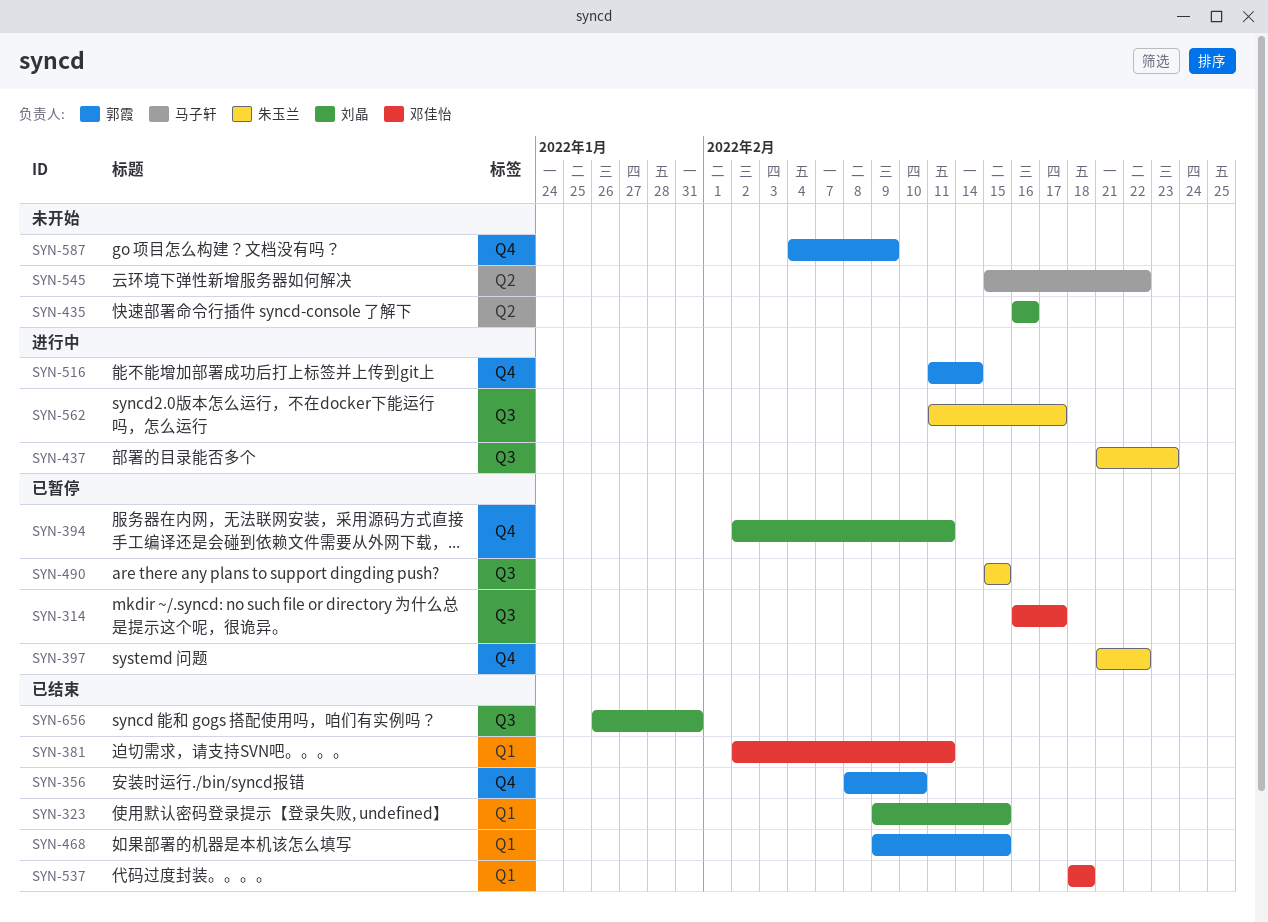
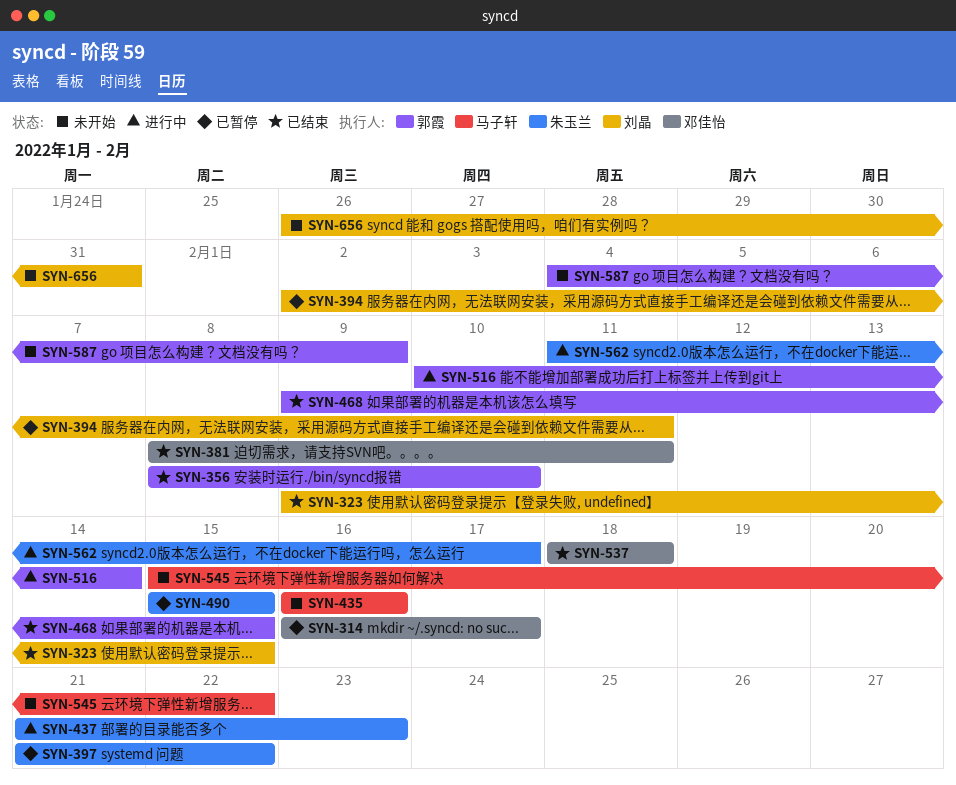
SYN-381, start: Feb 2 -> Feb 8
SYN-435, owner: 刘晶 -> 马子轩
SYN-516, start: Feb 11 -> Feb 10
SYN-656, status: 已结束 -> 未开始

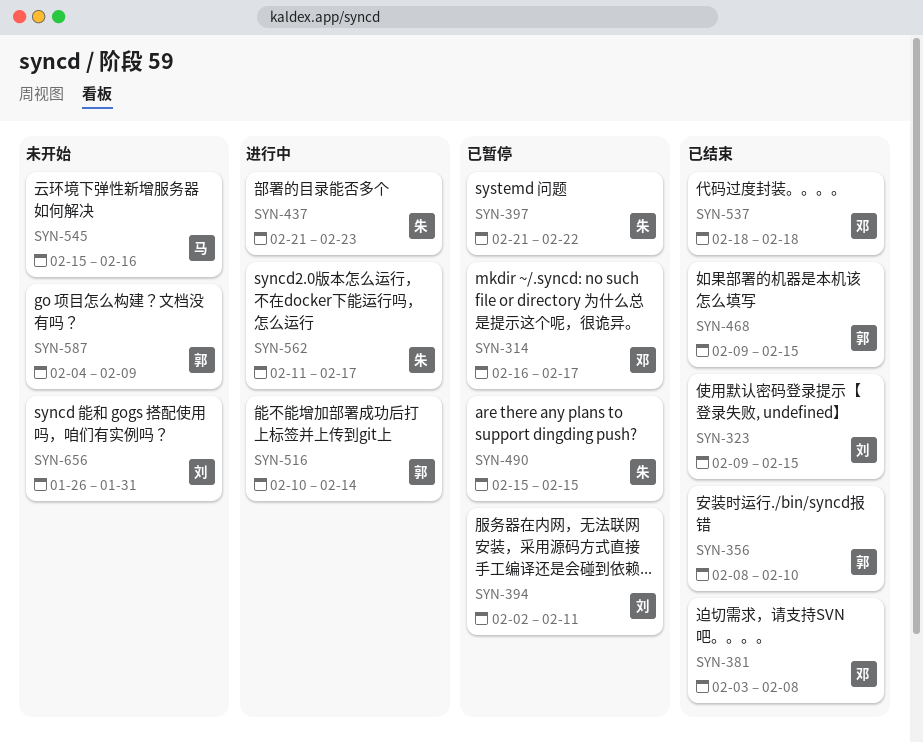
SYN-381, start: Feb 8 -> Feb 3
SYN-381, due: Feb 11 -> Feb 8
SYN-435: present -> none
SYN-545, due: Feb 22 -> Feb 16

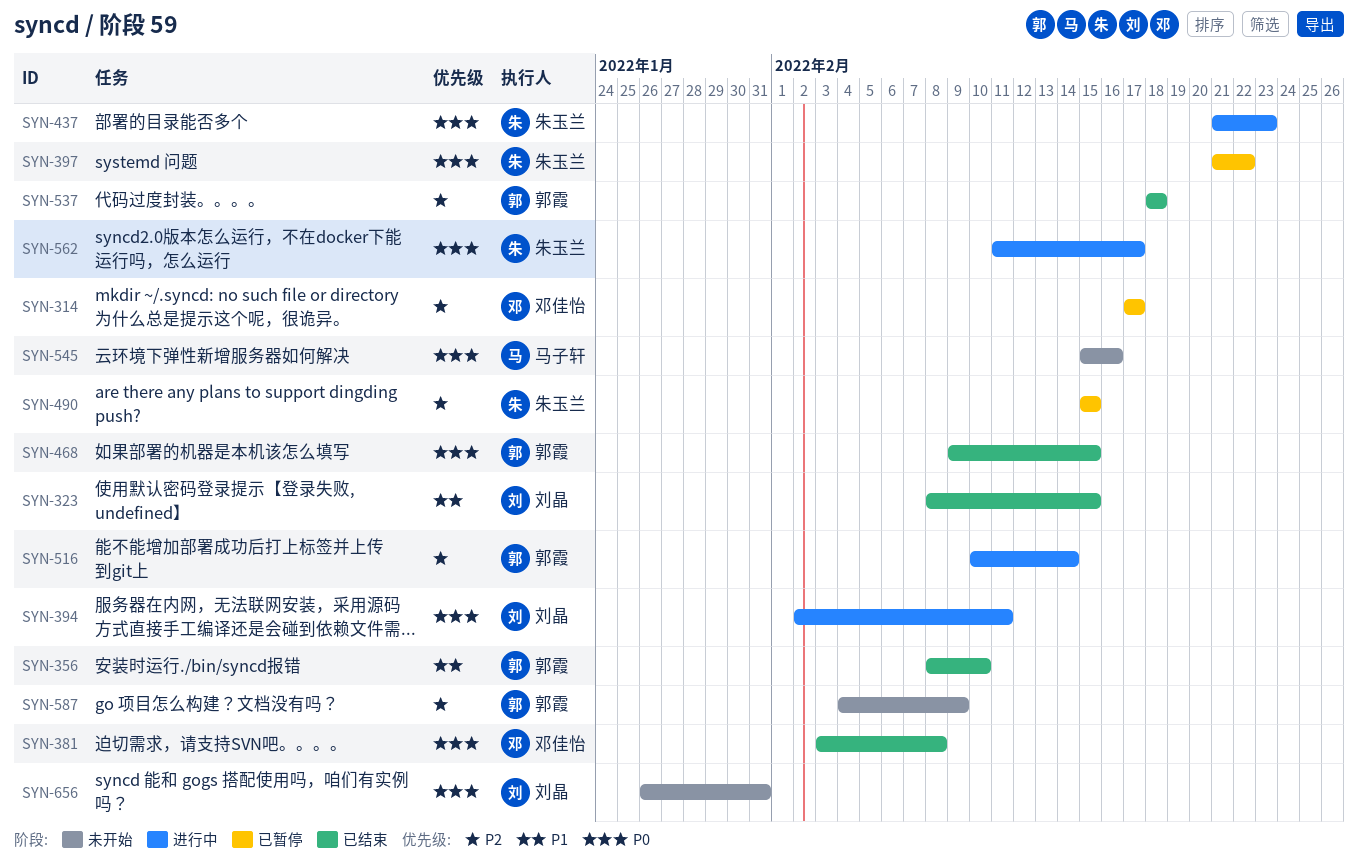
SYN-314, start: Feb 16 -> Feb 17
SYN-323, start: Feb 9 -> Feb 8
SYN-394, status: 已暂停 -> 进行中
SYN-537, owner: 邓佳怡 -> 郭霞

